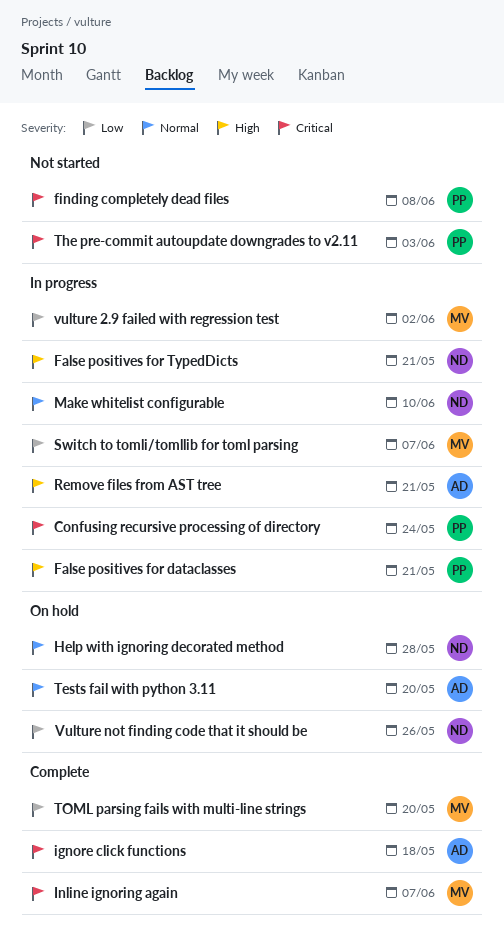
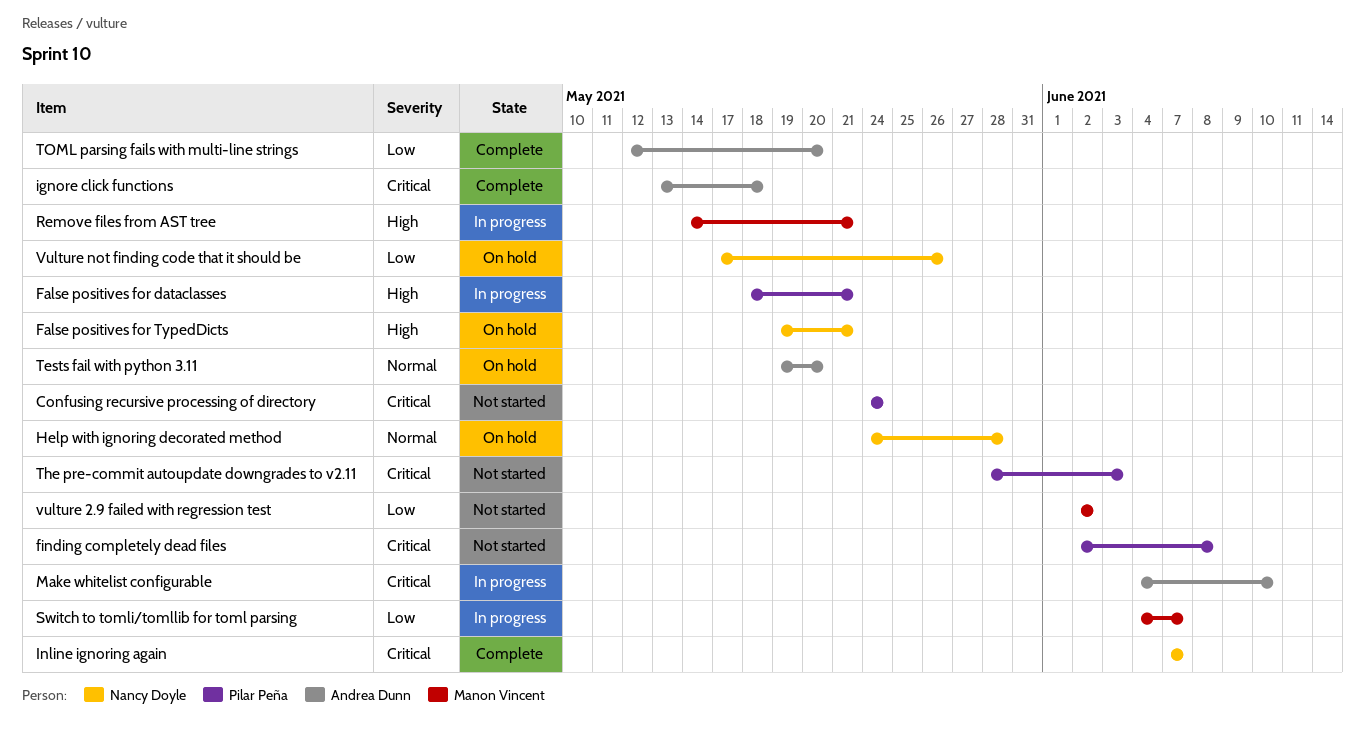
Confusing recursive processing of directory, status: In progress -> Not started
False positives for TypedDicts, status: In progress -> On hold
Inline ignoring again, owner: Manon Vincent -> Nancy Doyle
Make whitelist configurable, owner: Nancy Doyle -> Andrea Dunn
Make whitelist configurable, priority: Normal -> Critical
Remove files from AST tree, owner: Andrea Dunn -> Manon Vincent
TOML parsing fails with multi-line strings, owner: Manon Vincent -> Andrea Dunn
vulture 2.9 failed with regression test, status: In progress -> Not started

